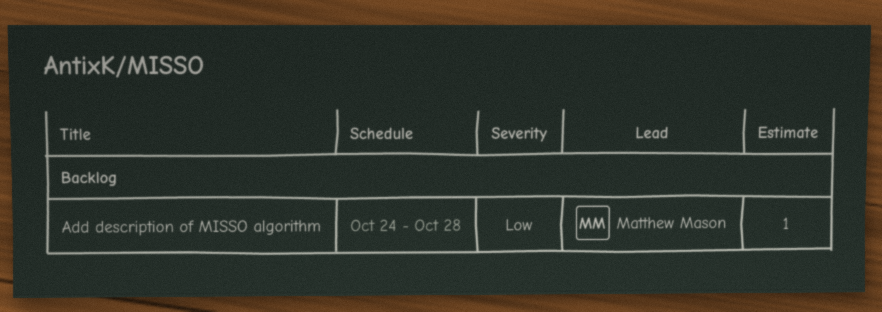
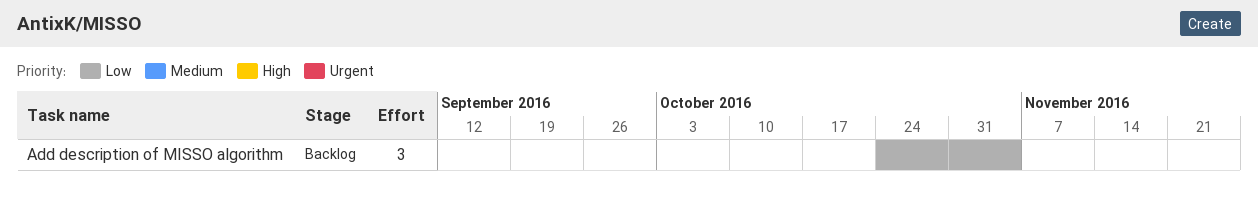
Add description of MISSO algorithm, estimate: 1 -> 3
Add description of MISSO algorithm, due: Oct 28 -> Nov 4

